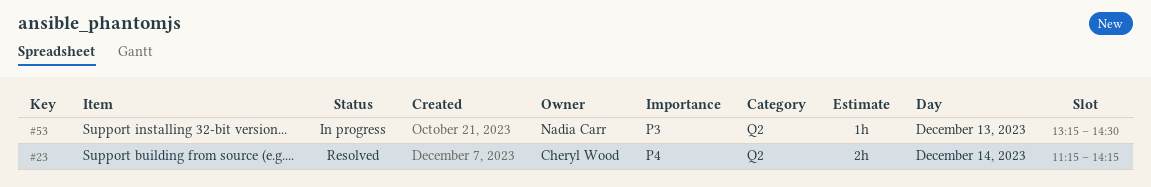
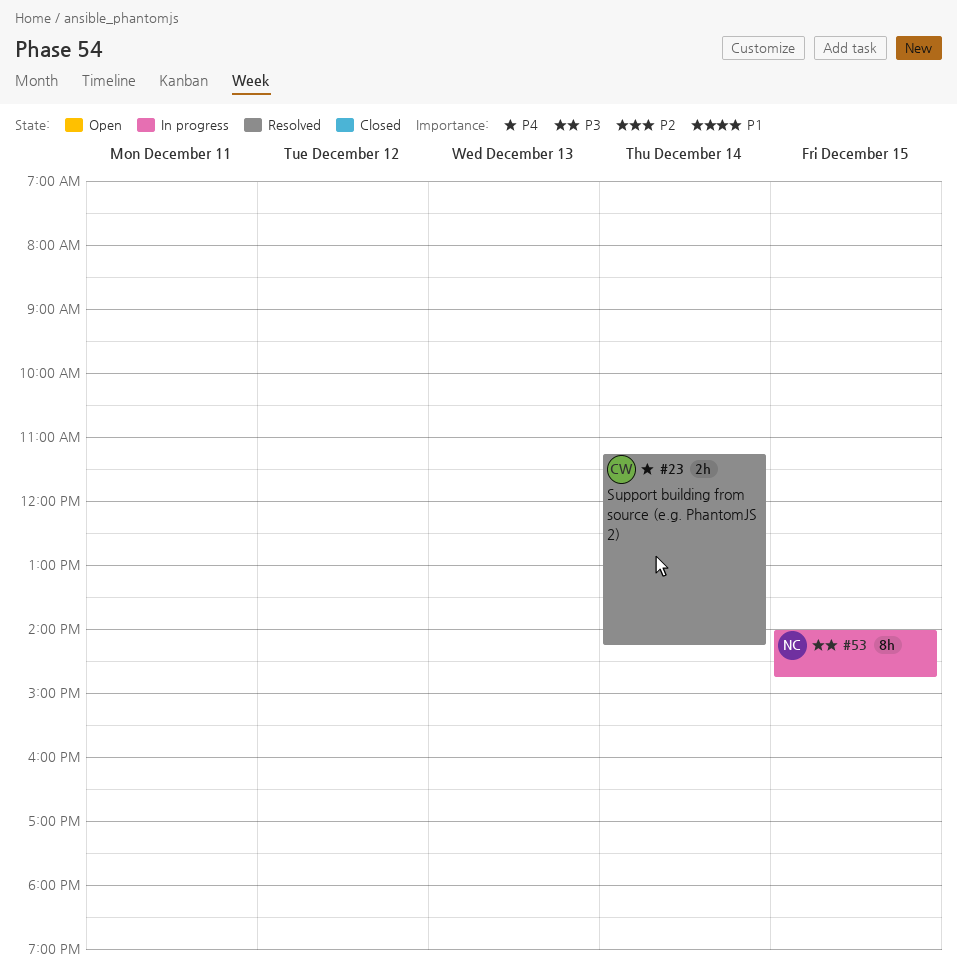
#53, estimate: 1h -> 8h
#53, day: Dec 13 -> Dec 15
#53, begins: 13:15 -> 14:00
#53, ends: 14:30 -> 14:45

